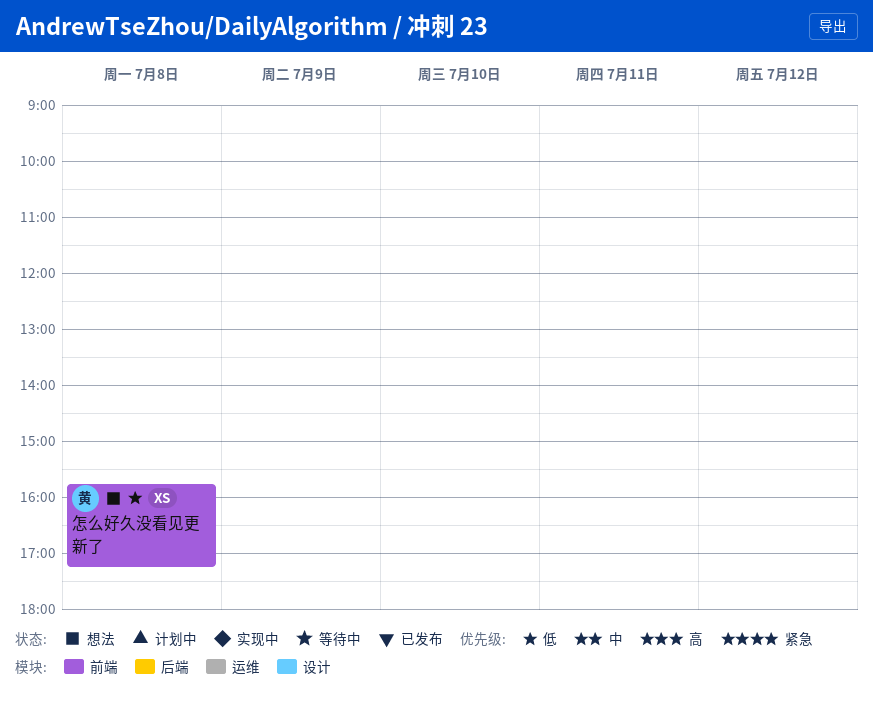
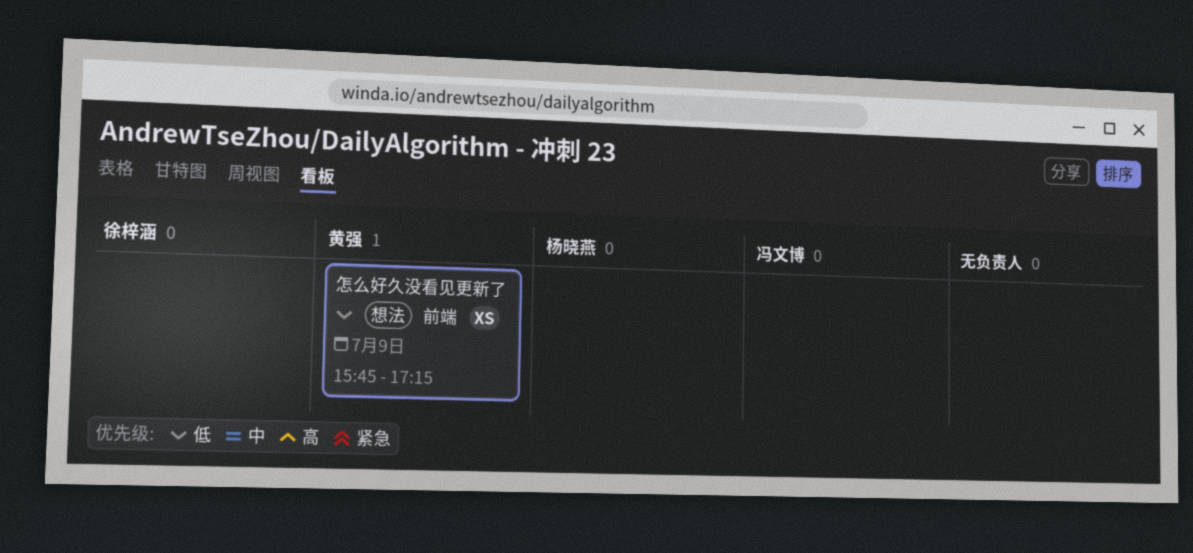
怎么好久没看见更新了, day: Jul 8 -> Jul 9

